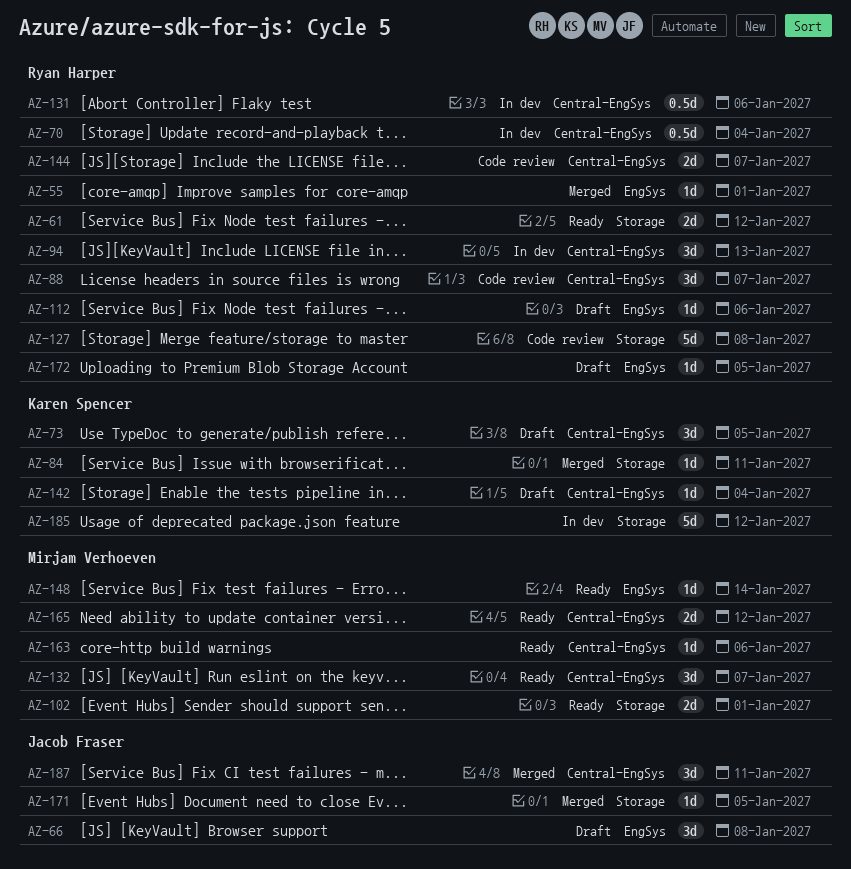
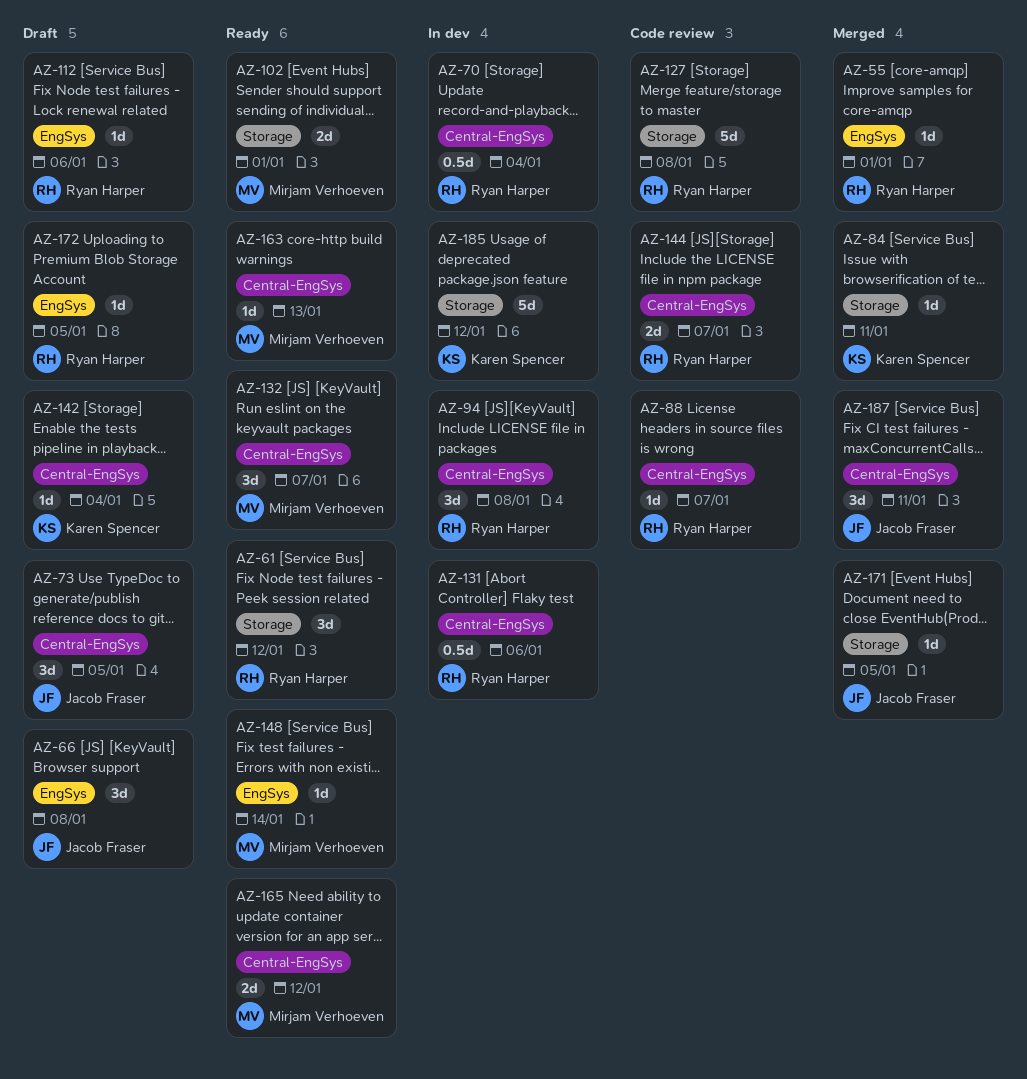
AZ-61, estimate: 2d -> 3d
AZ-73, owner: Karen Spencer -> Jacob Fraser
AZ-88, estimate: 3d -> 1d
AZ-94, due: Jan 13 -> Jan 8
AZ-163, due: Jan 6 -> Jan 13

